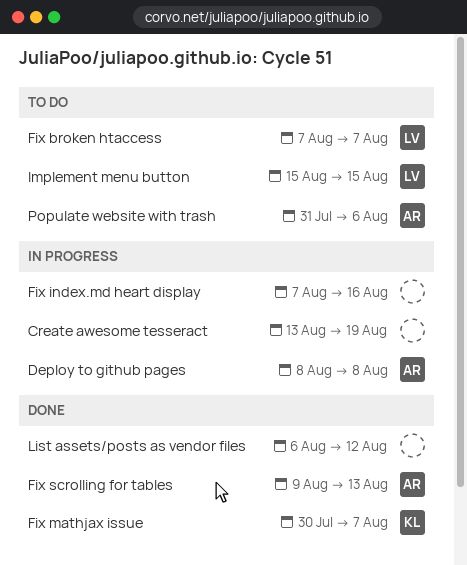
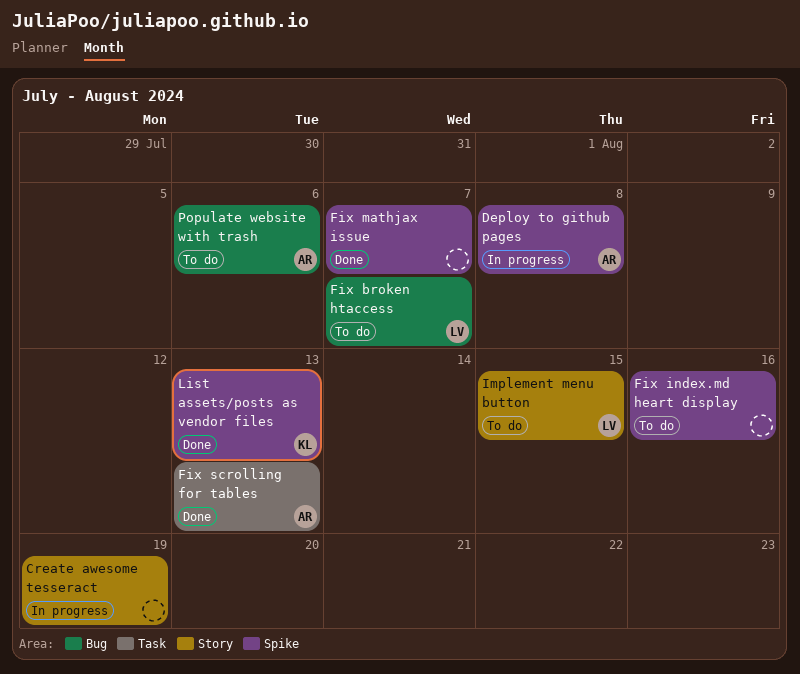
Fix index.md heart display, status: In progress -> To do
Fix mathjax issue, owner: KL -> none
List assets/posts as vendor files, owner: none -> KL
List assets/posts as vendor files, due: Aug 12 -> Aug 13

